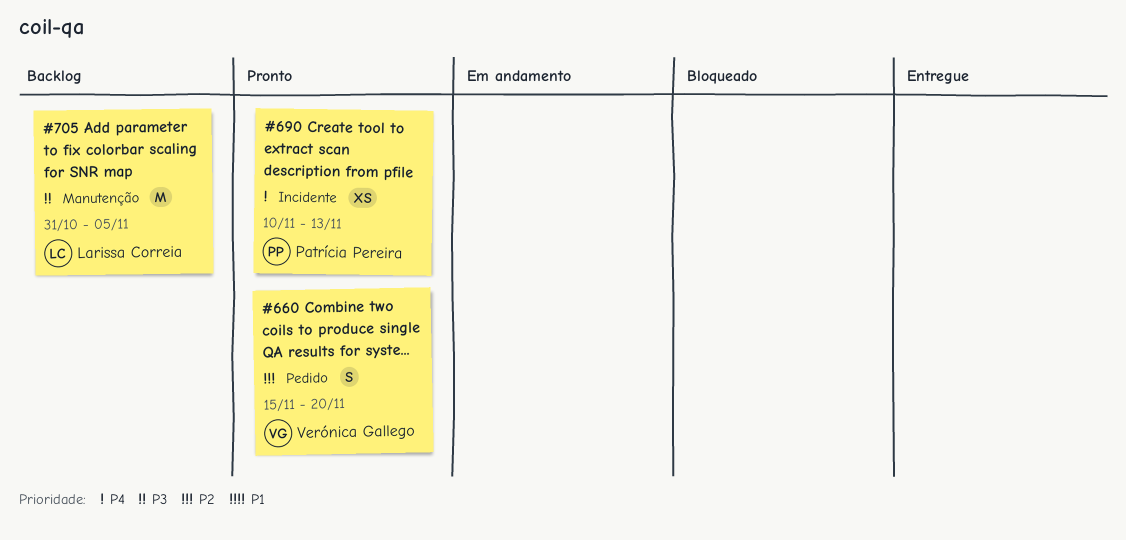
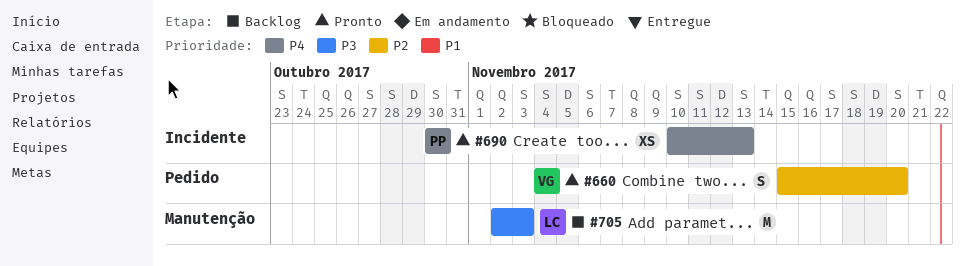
#705, start: Oct 31 -> Nov 2
#705, due: Nov 5 -> Nov 3

